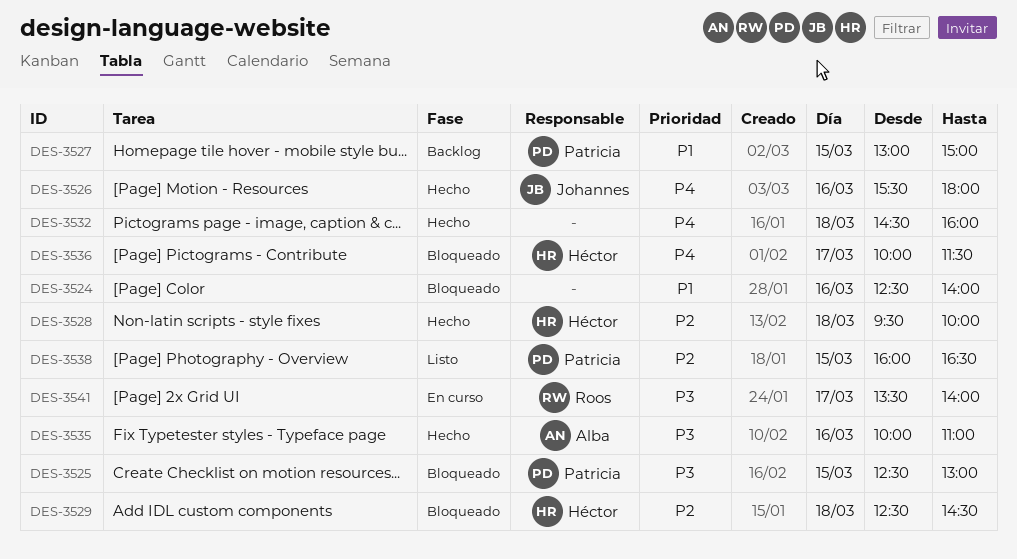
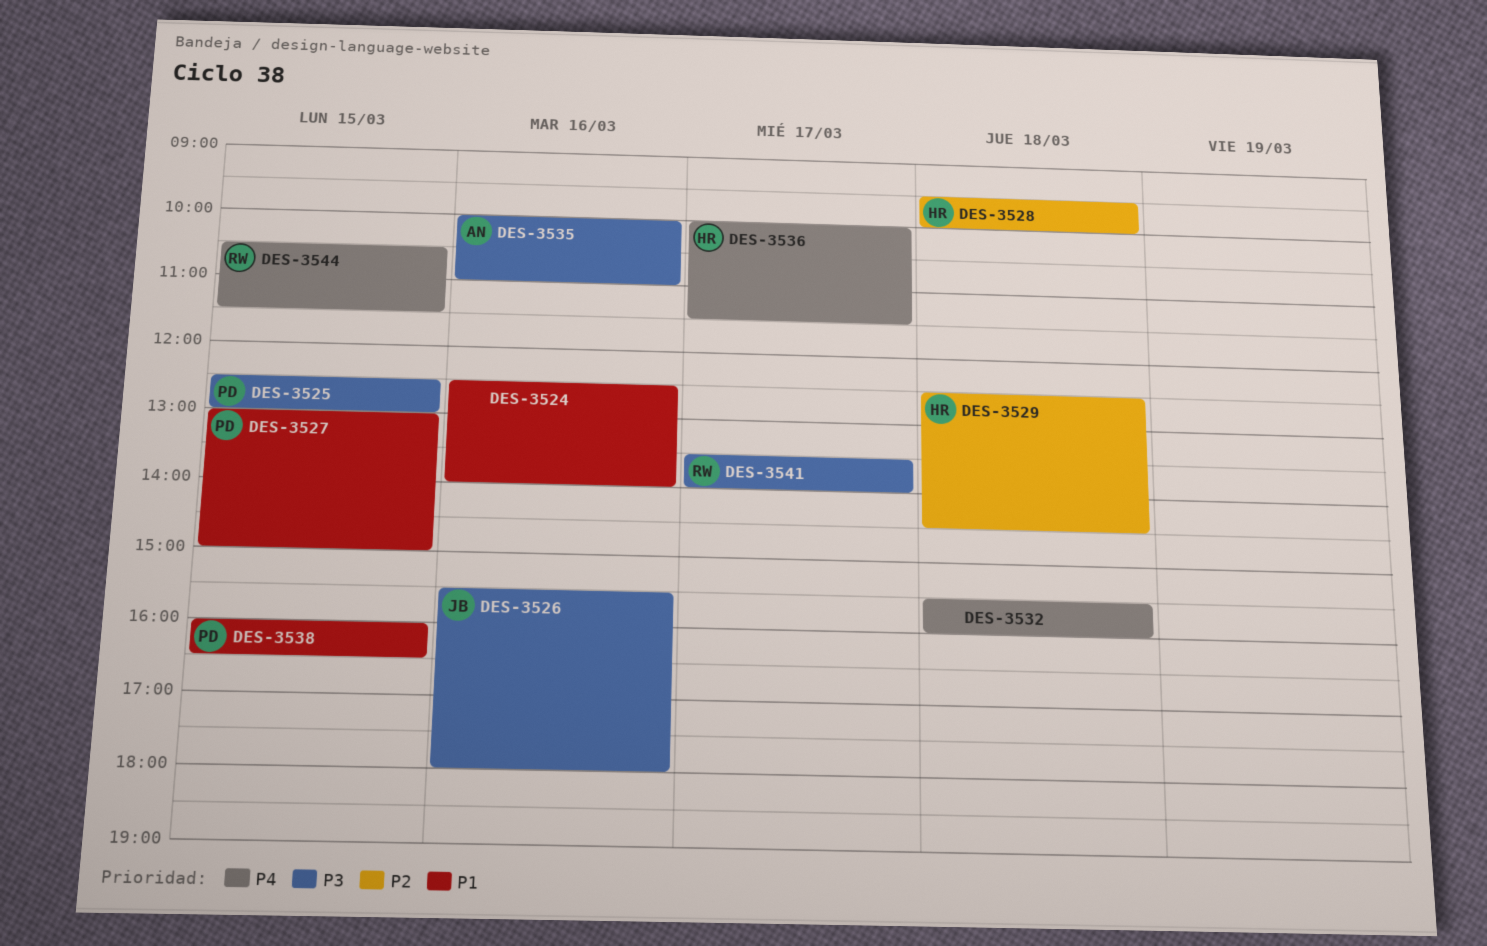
DES-3526, priority: P4 -> P3
DES-3532, begins: 14:30 -> 15:30
DES-3538, priority: P2 -> P1
DES-3544: none -> present

